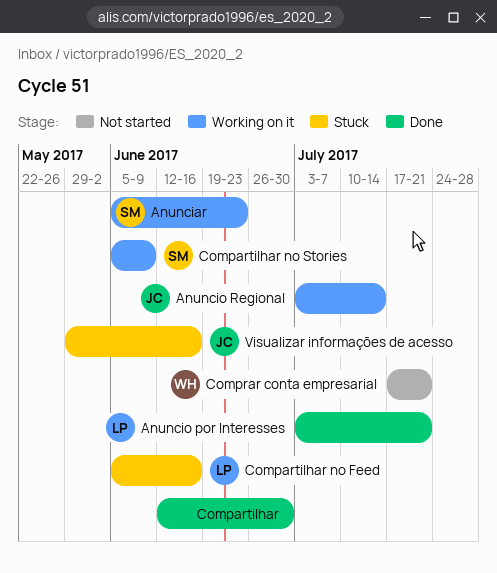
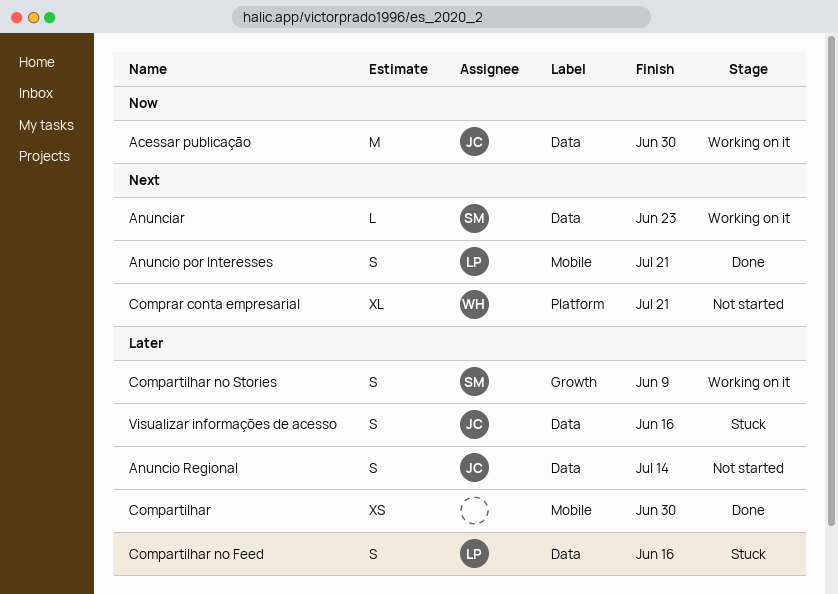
Acessar publicação: none -> present
Anuncio Regional, status: Working on it -> Not started

